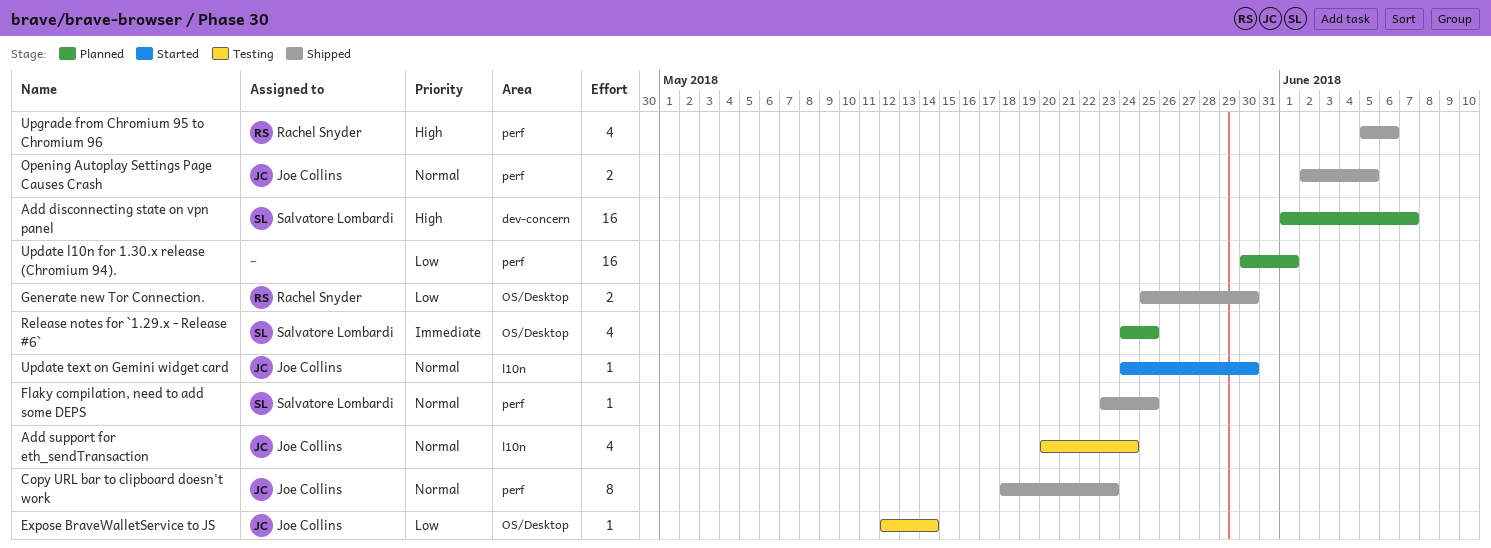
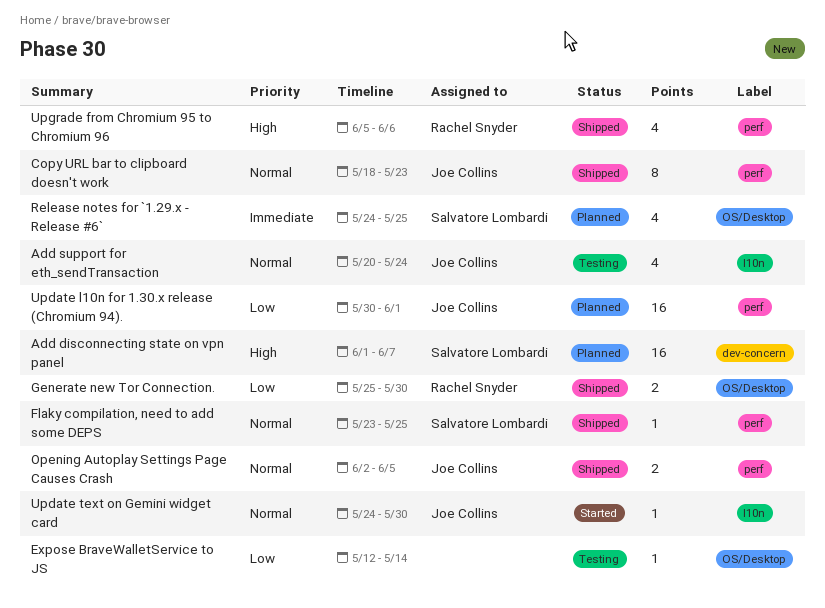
Expose BraveWalletService to JS, owner: Joe Collins -> none
Update l10n for 1.30.x release (Chromium 94)., owner: none -> Joe Collins

